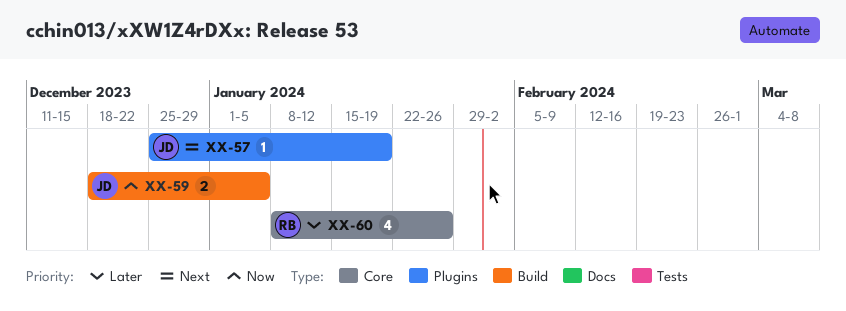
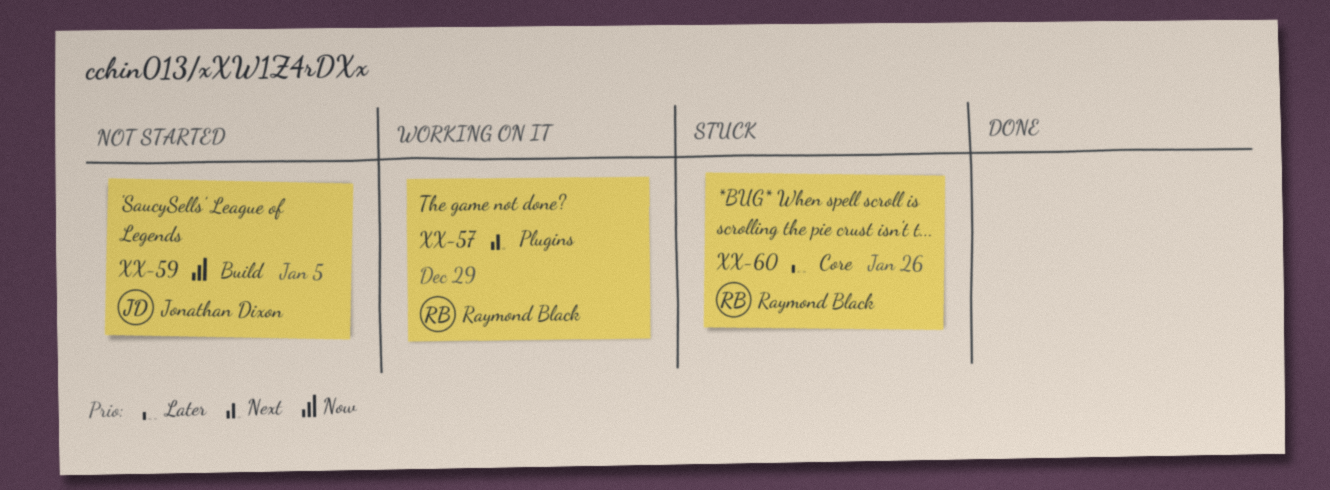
XX-57, owner: Jonathan Dixon -> Raymond Black
XX-57, due: Jan 19 -> Dec 29

